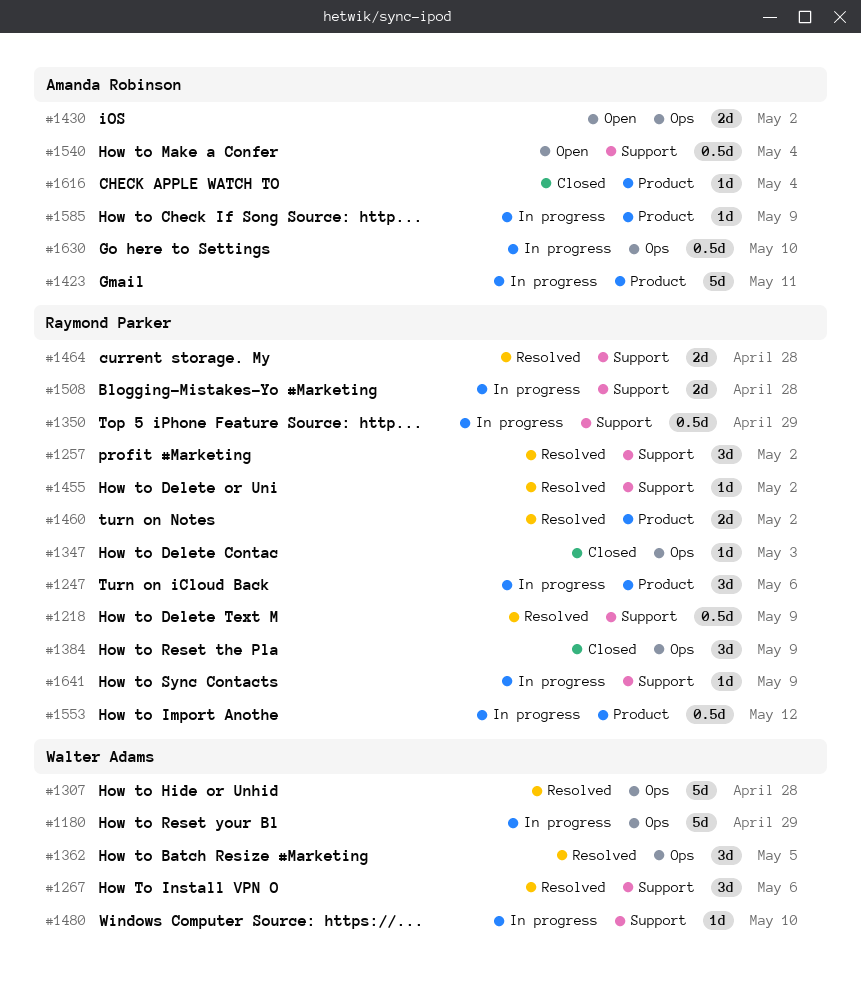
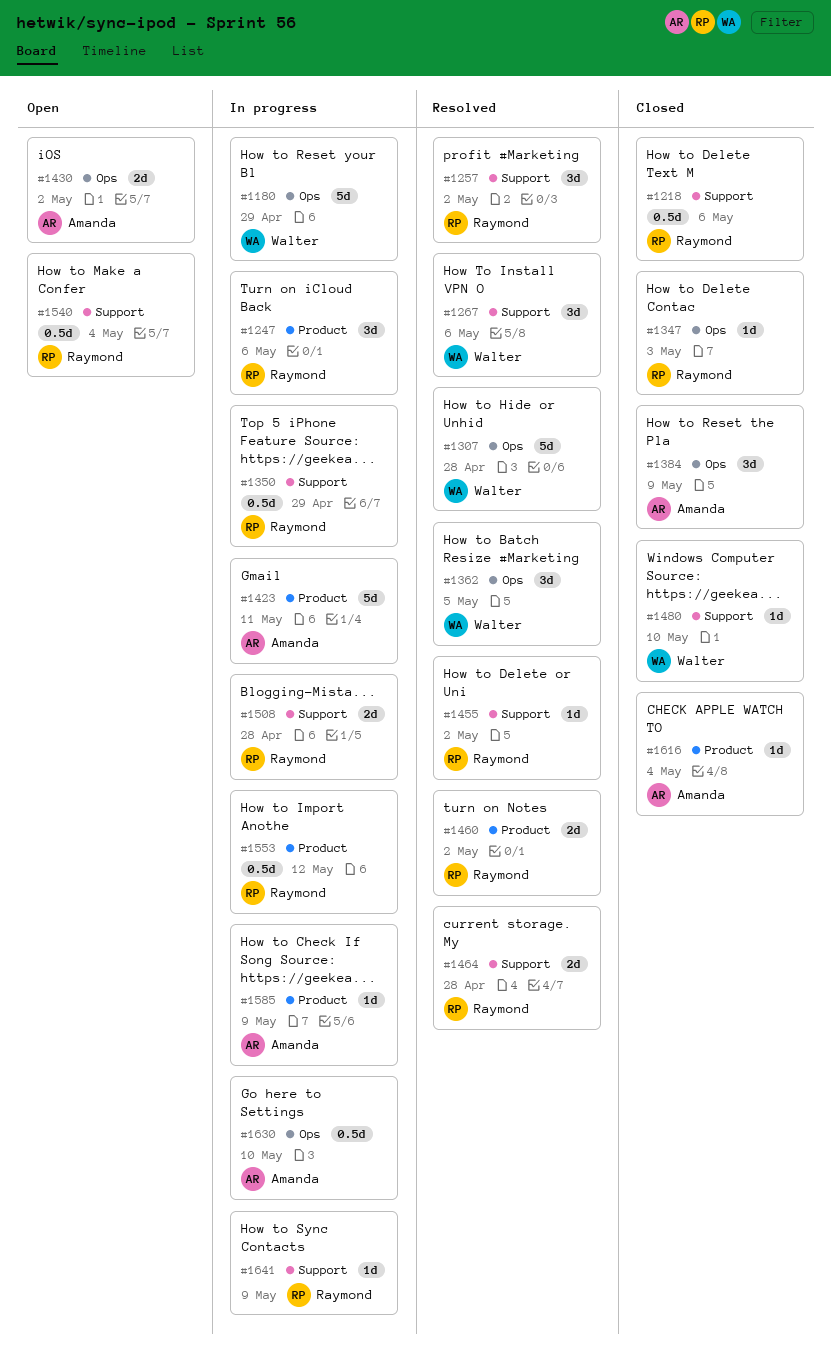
#1218, status: Resolved -> Closed
#1218, due: May 9 -> May 6
#1384, owner: Raymond Parker -> Amanda Robinson
#1480, status: In progress -> Closed
#1540, owner: Amanda Robinson -> Raymond Parker

